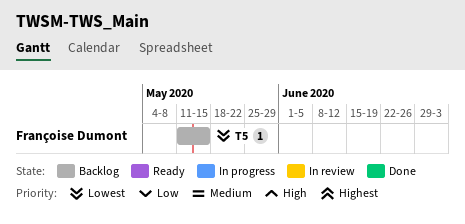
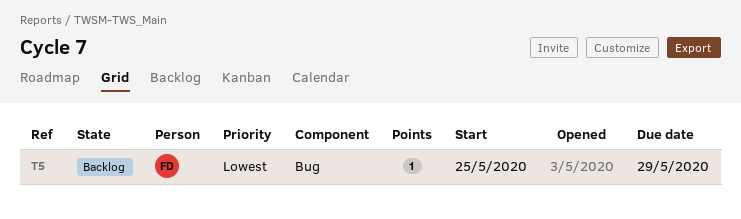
T5, start: May 11 -> May 25
T5, due: May 15 -> May 29

